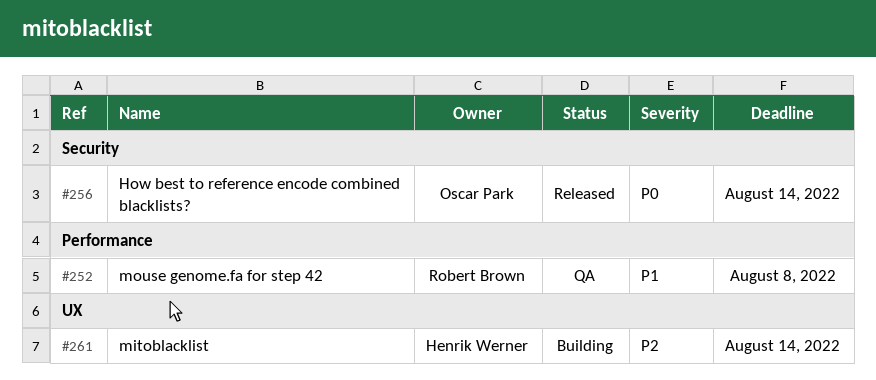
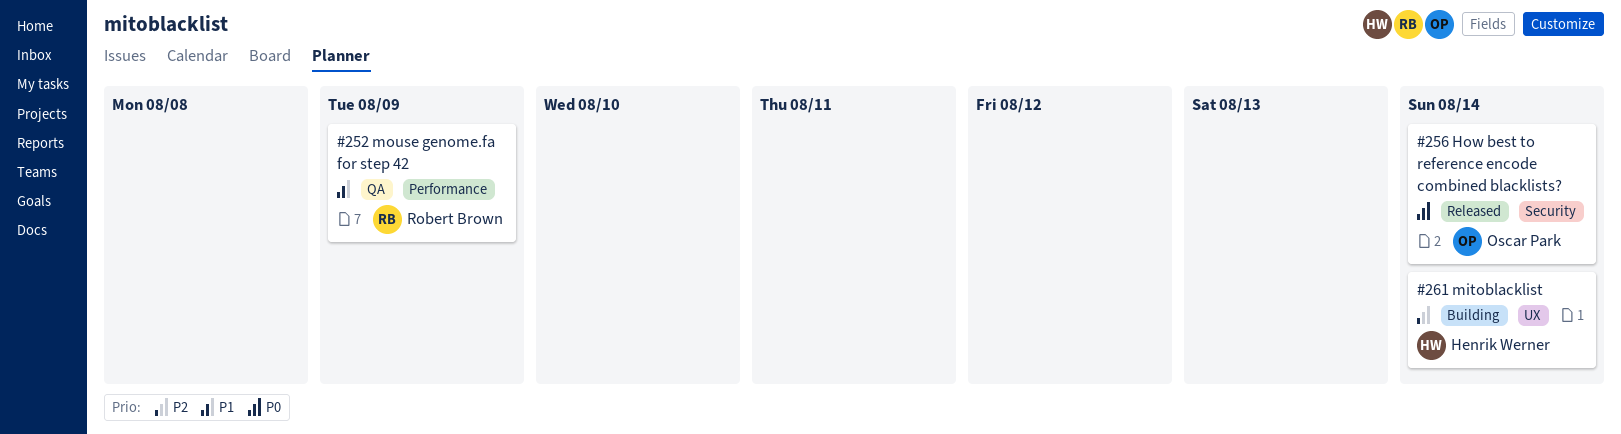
#252, due: Aug 8 -> Aug 9

